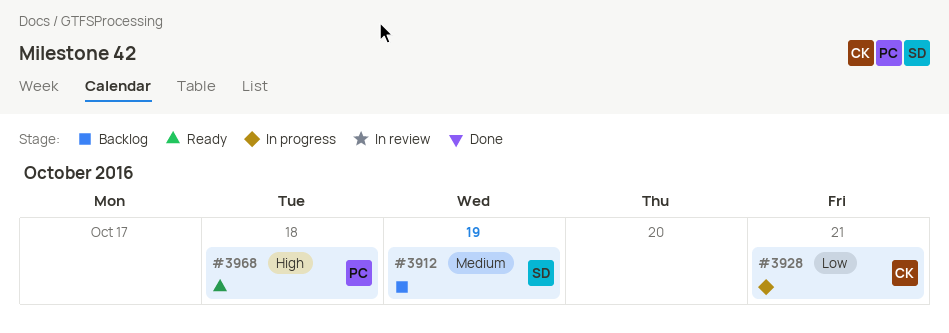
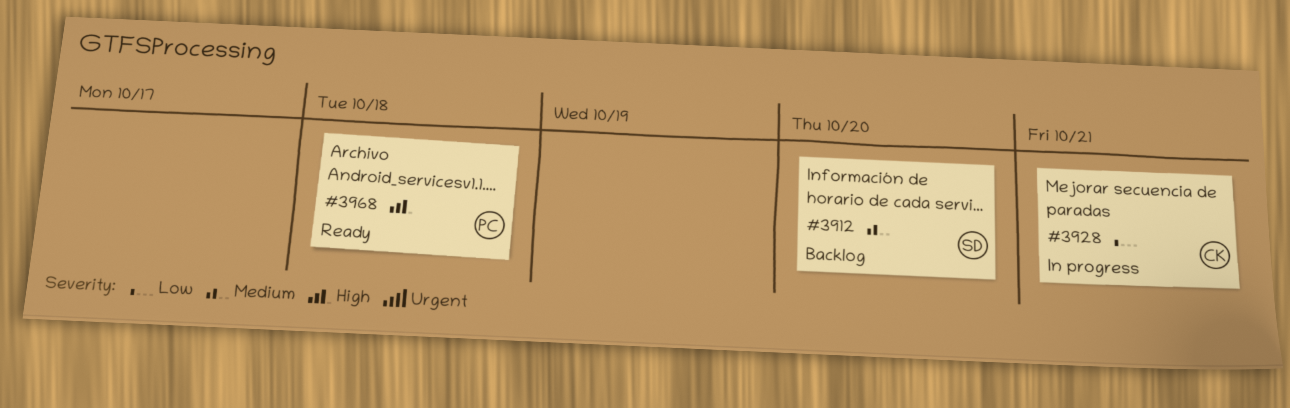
#3912, due: Oct 19 -> Oct 20

